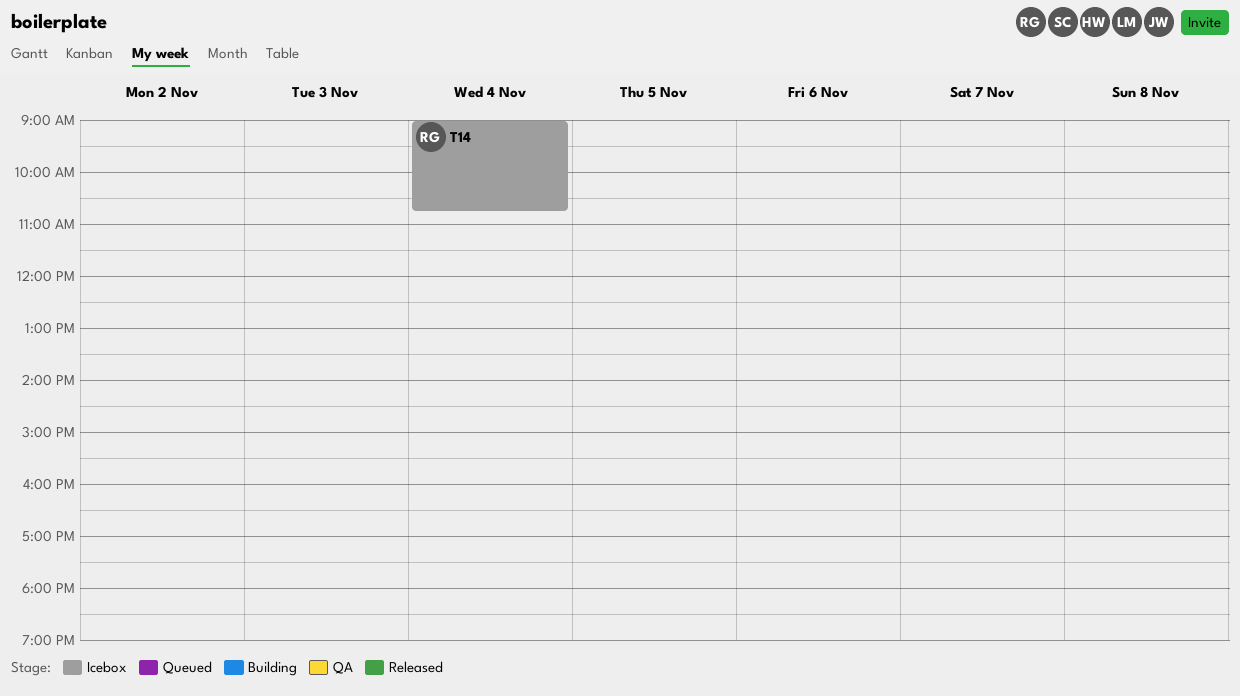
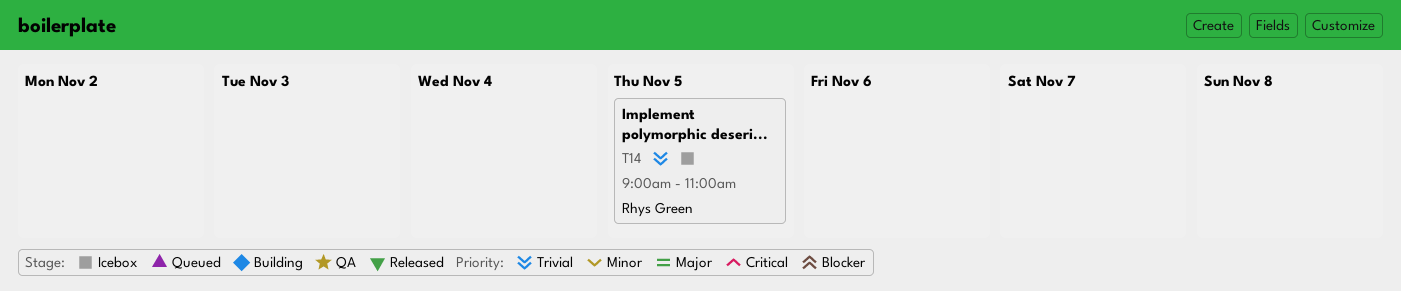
T14, day: Nov 4 -> Nov 5
T14, ends: 10:45 -> 11:00

